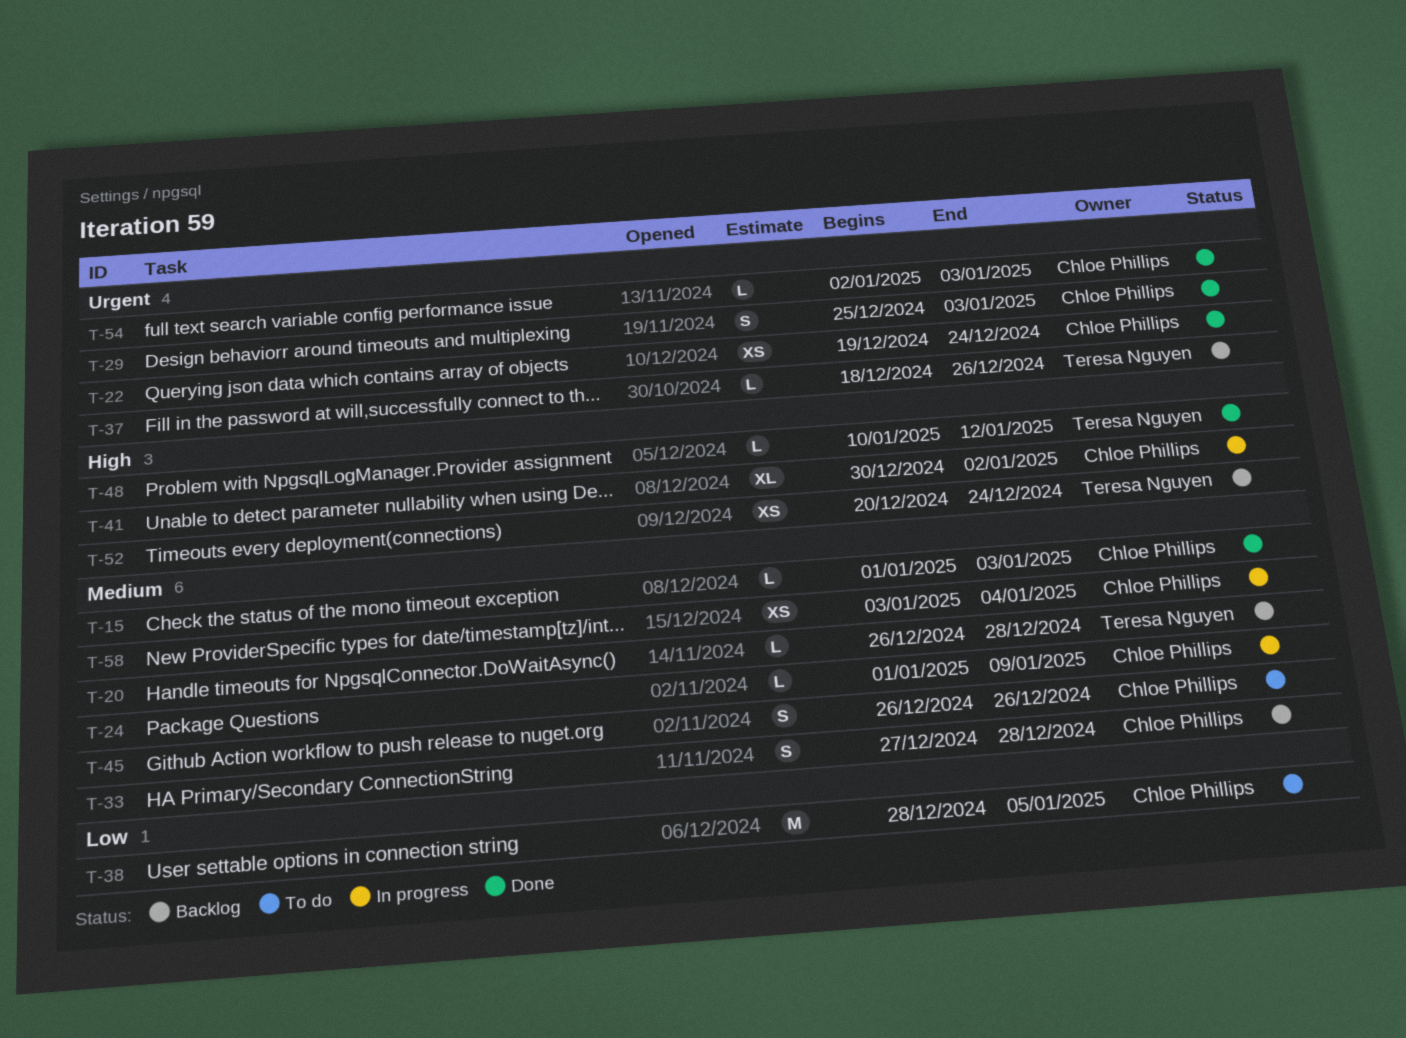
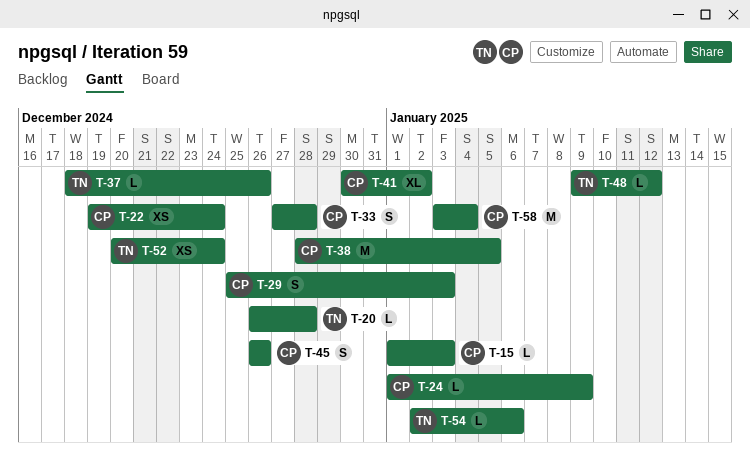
T-48, start: Jan 10 -> Jan 9
T-54, owner: Chloe Phillips -> Teresa Nguyen
T-54, due: Jan 3 -> Jan 6
T-58, estimate: XS -> M

